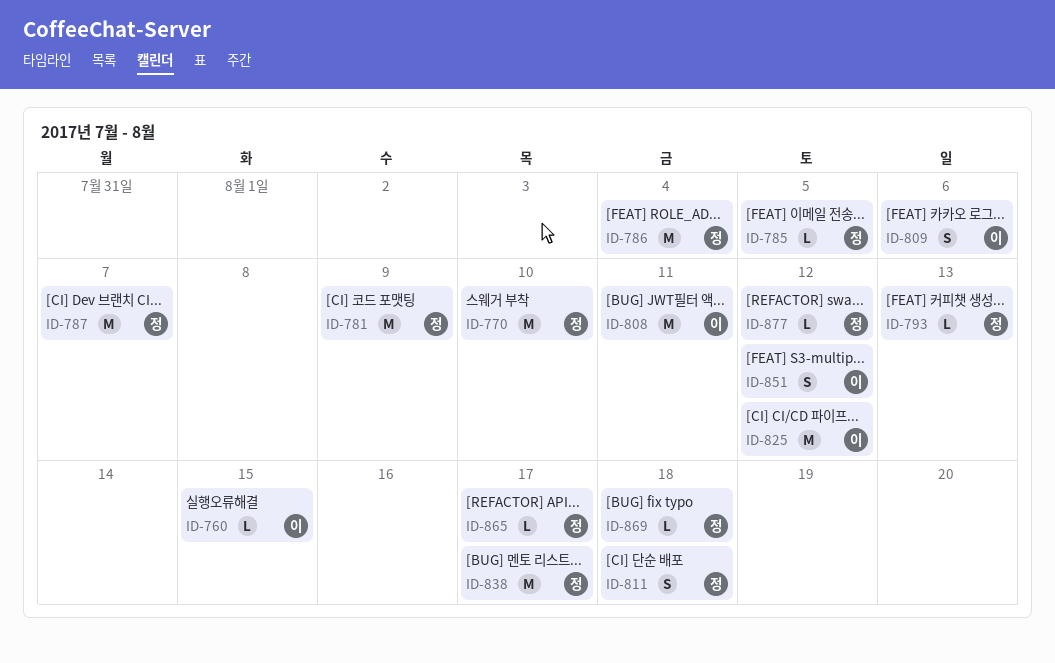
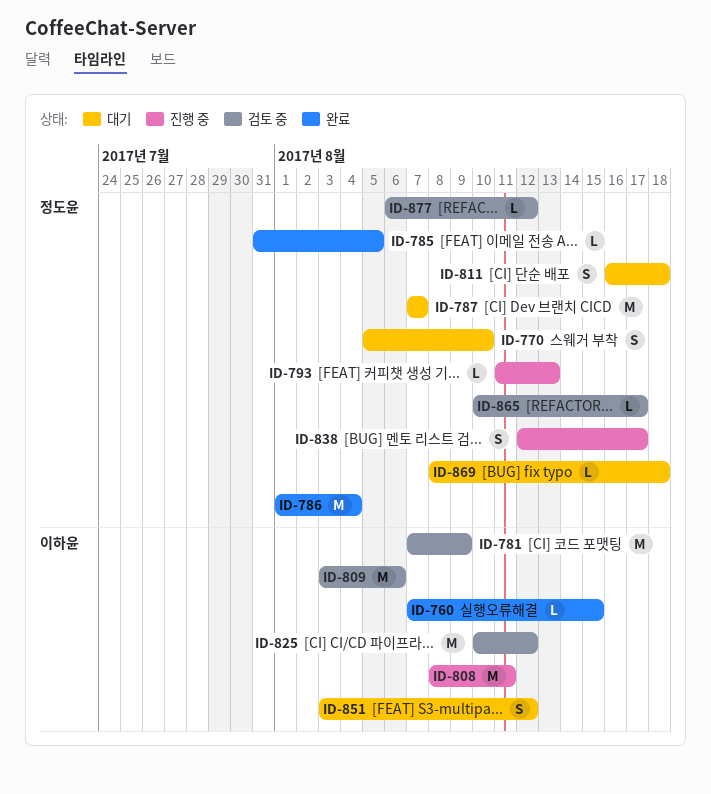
ID-770, estimate: M -> S
ID-781, owner: 정도윤 -> 이하윤
ID-809, estimate: S -> M
ID-838, estimate: M -> S

